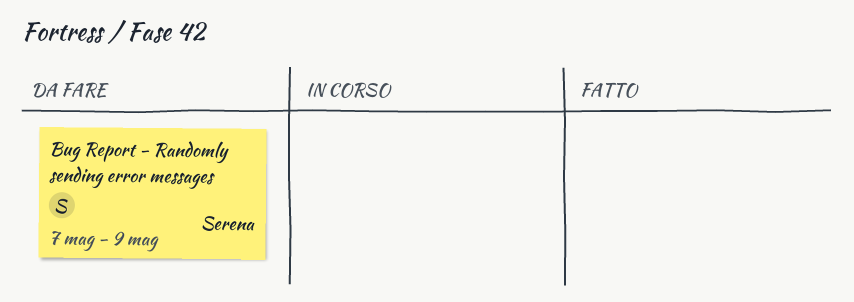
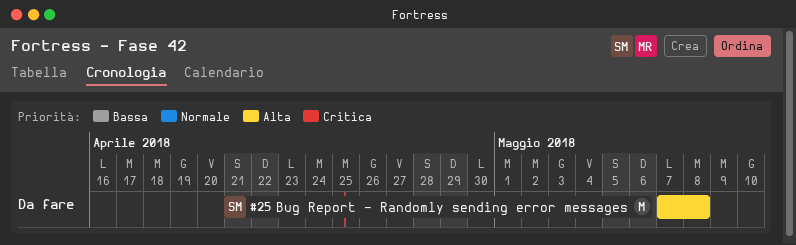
Bug Report - Randomly sending error messages, estimate: S -> M
Bug Report - Randomly sending error messages, due: May 9 -> May 8

